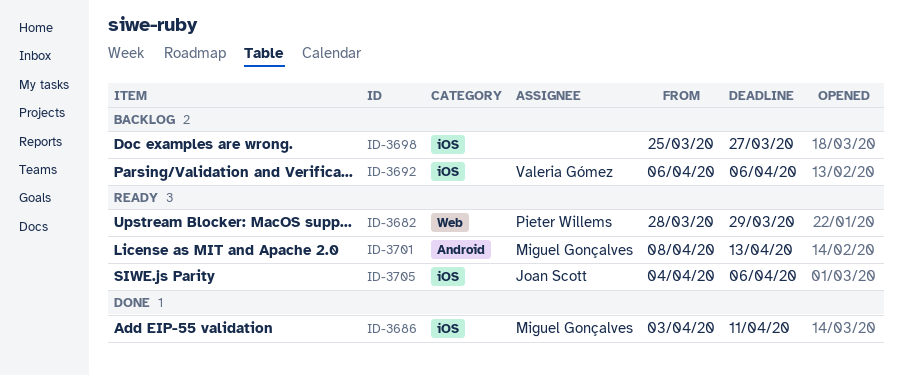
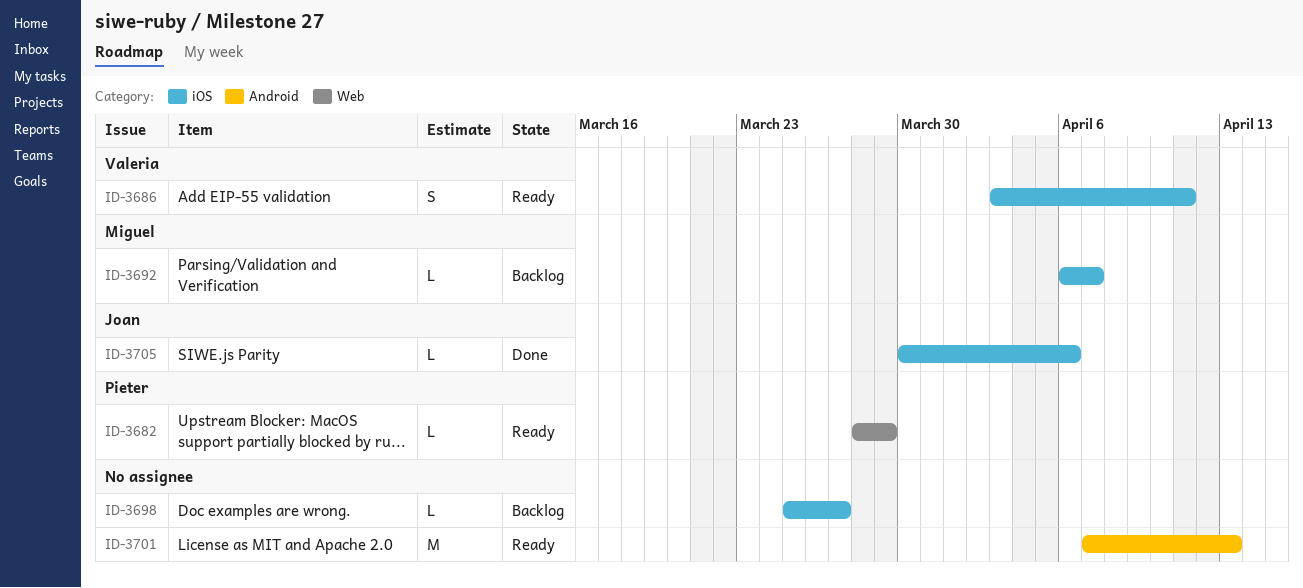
ID-3686, status: Done -> Ready
ID-3686, owner: Miguel Gonçalves -> Valeria Gómez
ID-3692, owner: Valeria Gómez -> Miguel Gonçalves
ID-3692, due: Apr 6 -> Apr 7
ID-3701, owner: Miguel Gonçalves -> none
ID-3701, start: Apr 8 -> Apr 7
ID-3705, status: Ready -> Done
ID-3705, start: Apr 4 -> Mar 30

